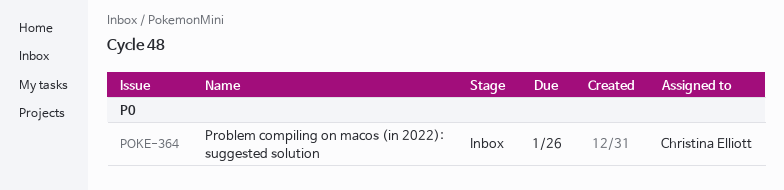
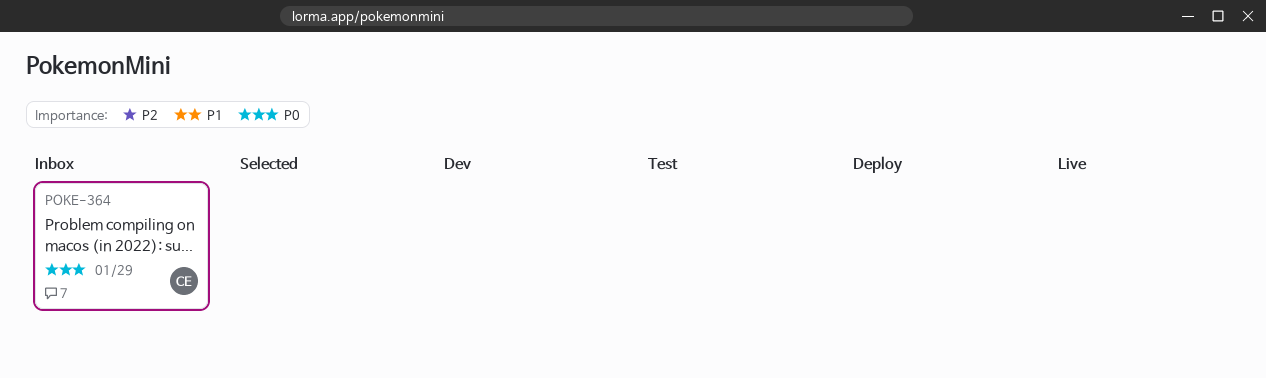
POKE-364, due: Jan 26 -> Jan 29

